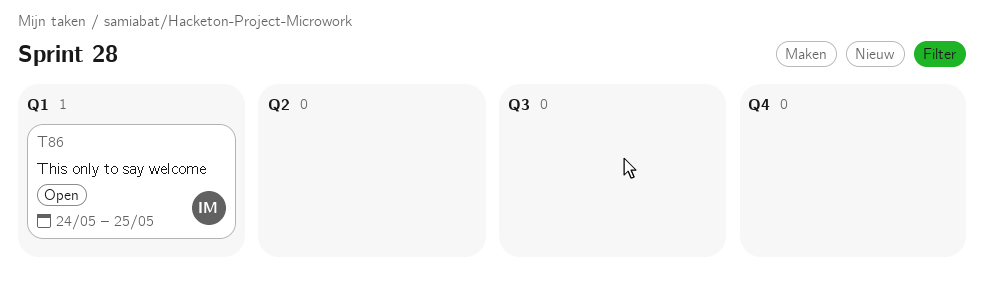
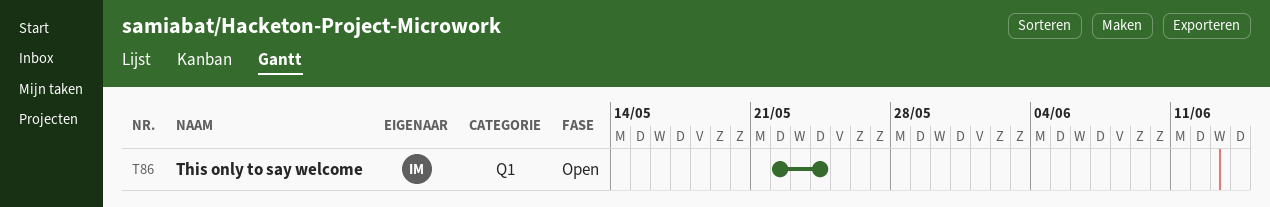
T86, start: May 24 -> May 22
T86, due: May 25 -> May 24

